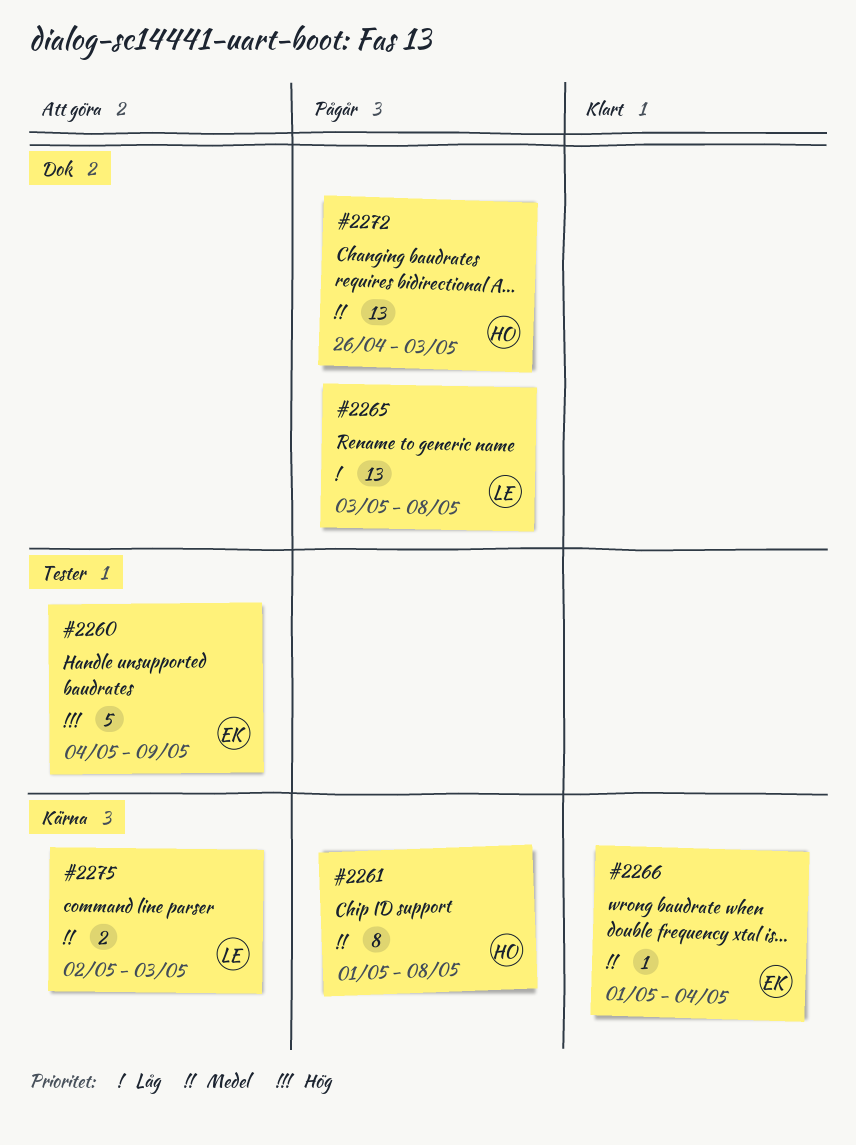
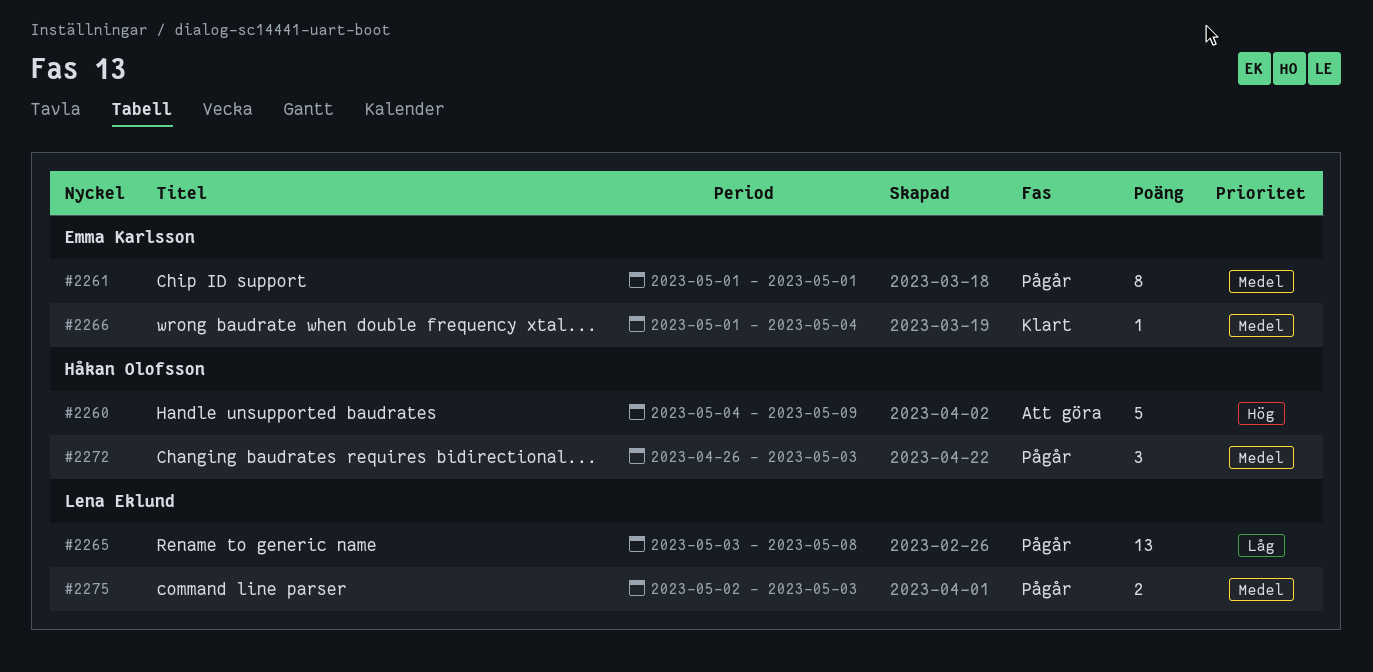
#2260, owner: Emma Karlsson -> Håkan Olofsson
#2261, owner: Håkan Olofsson -> Emma Karlsson
#2261, due: May 8 -> May 1
#2272, estimate: 13 -> 3
#2275, status: Att göra -> Pågår

